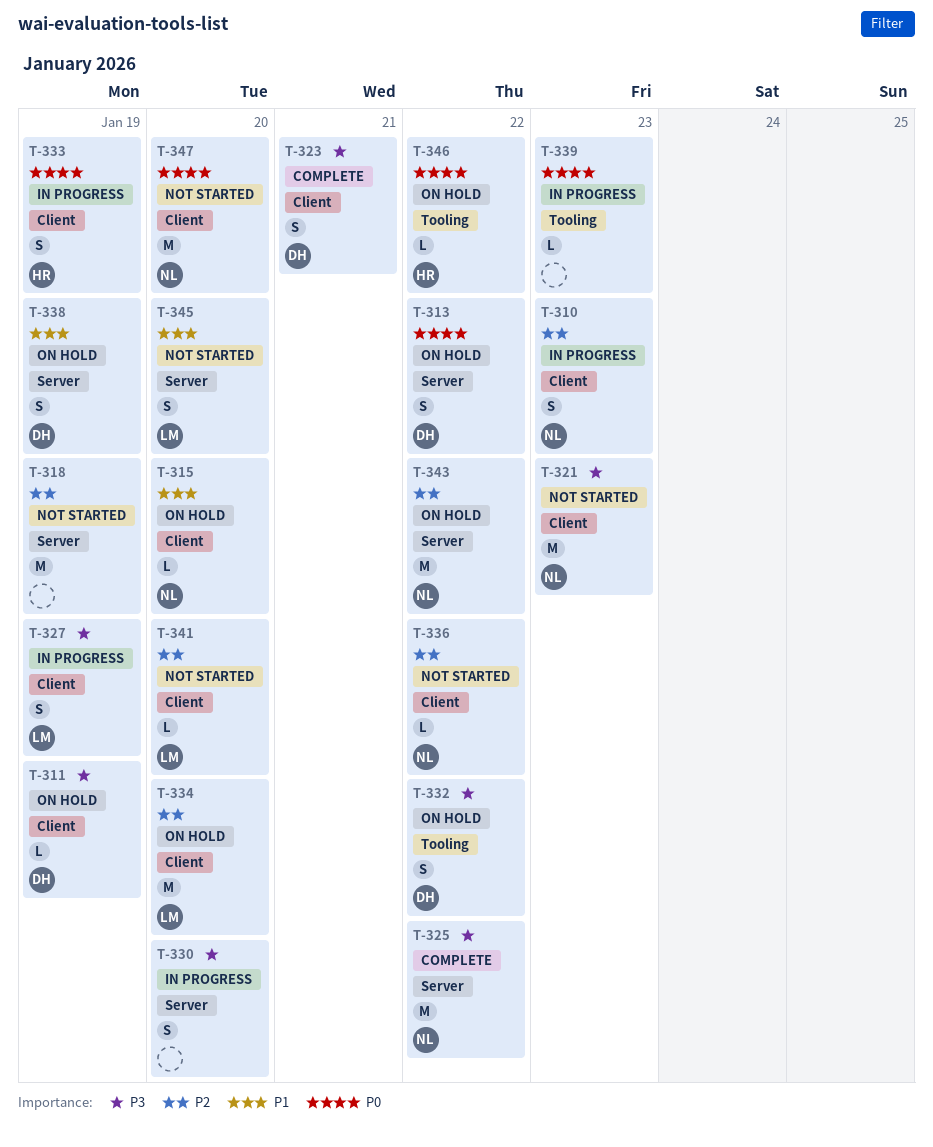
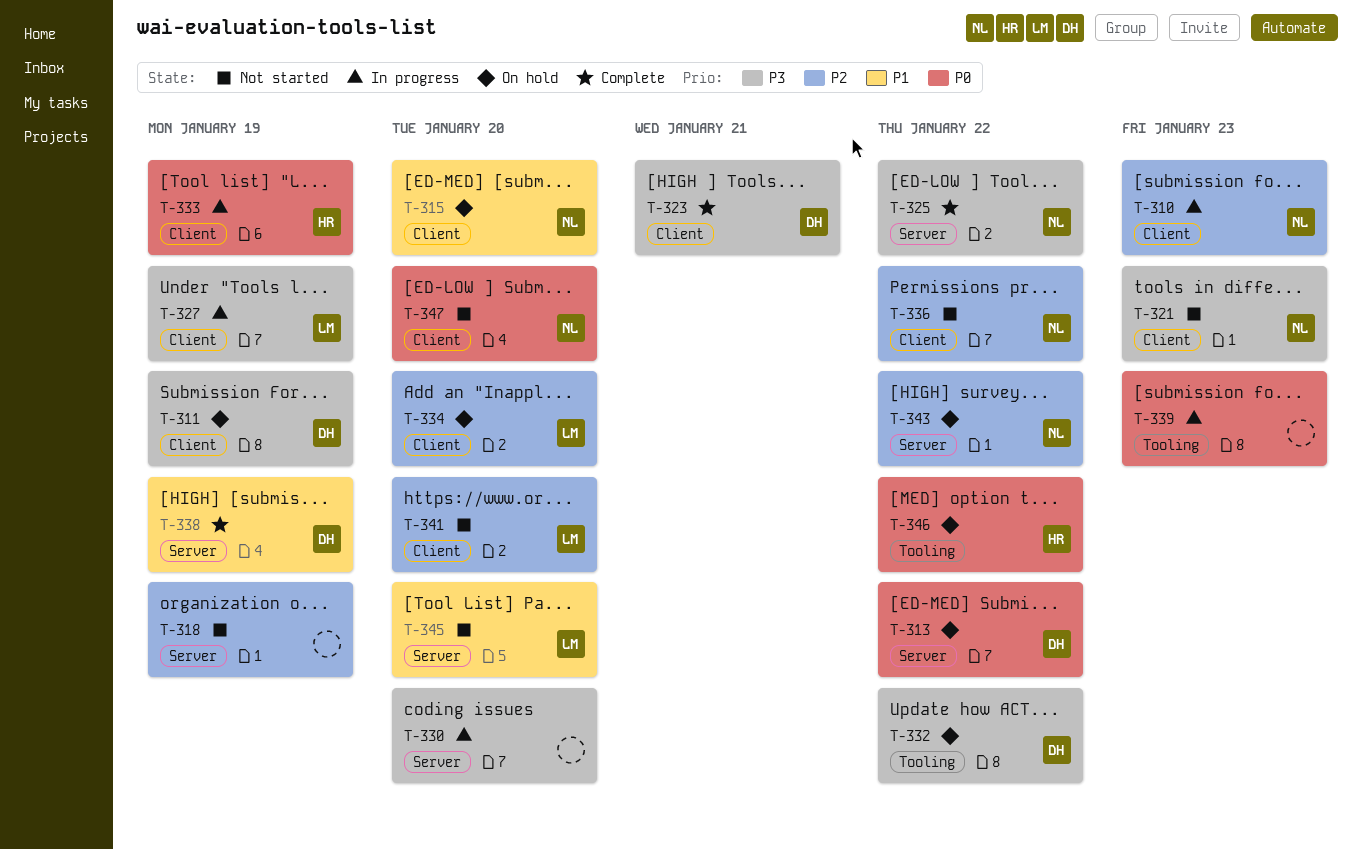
T-338, status: On hold -> Complete

